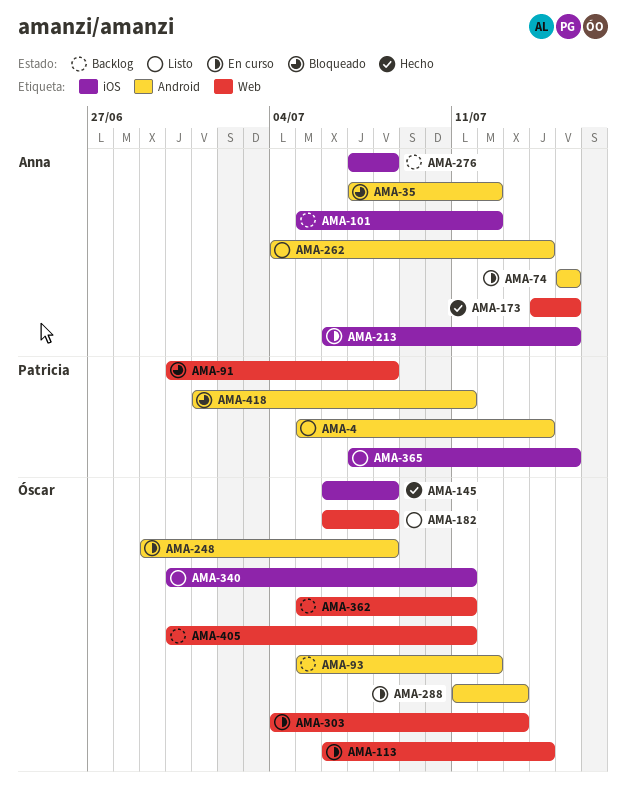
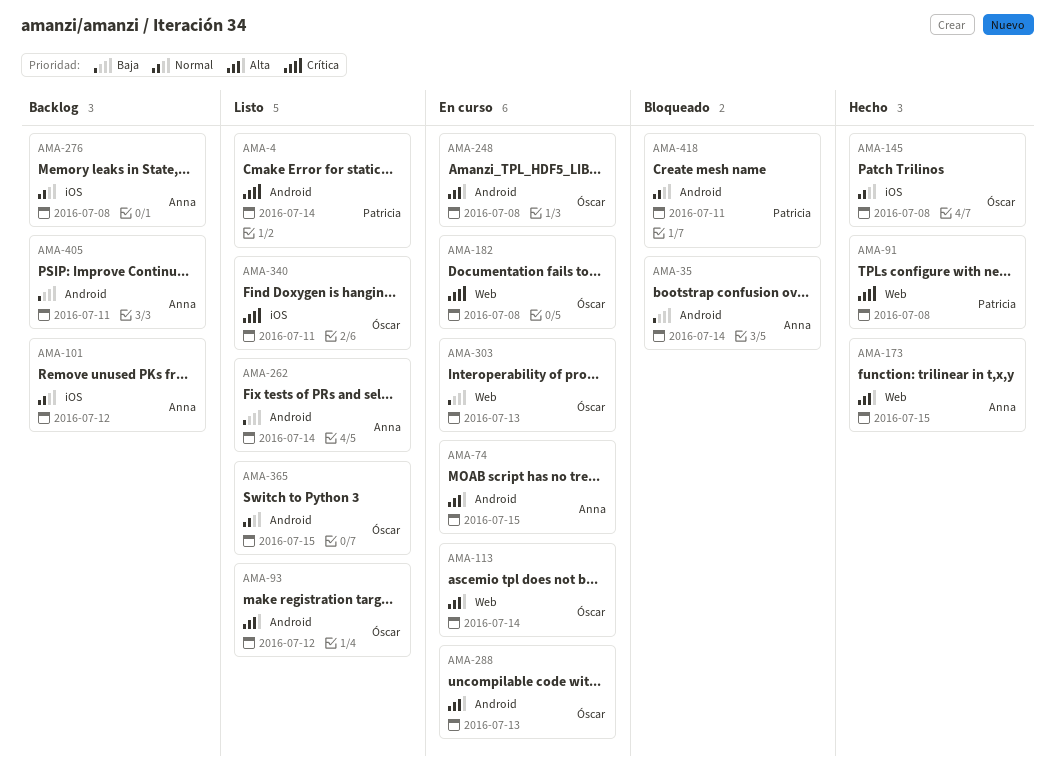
AMA-35, due: Jul 12 -> Jul 14
AMA-91, status: Bloqueado -> Hecho
AMA-93, status: Backlog -> Listo
AMA-182, status: Listo -> En curso
AMA-213: present -> none
AMA-362: present -> none
AMA-365, owner: Patricia -> Óscar
AMA-365, label: iOS -> Android
AMA-405, owner: Óscar -> Anna
AMA-405, label: Web -> Android

